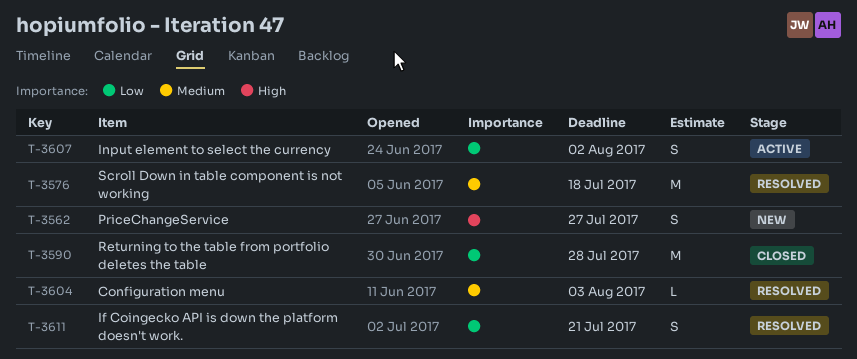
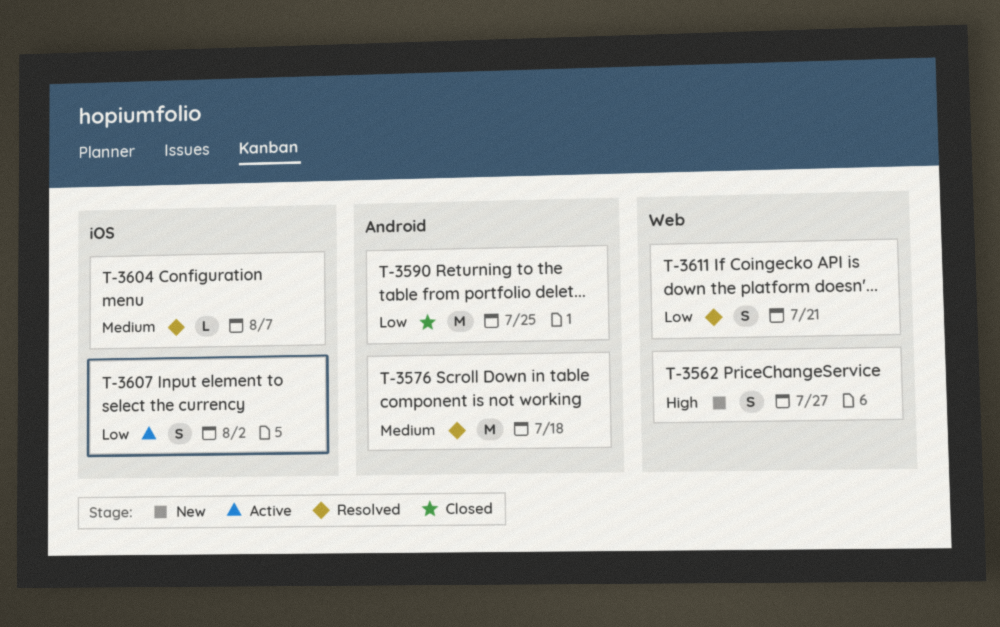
T-3590, due: Jul 28 -> Jul 25
T-3604, due: Aug 3 -> Aug 7

